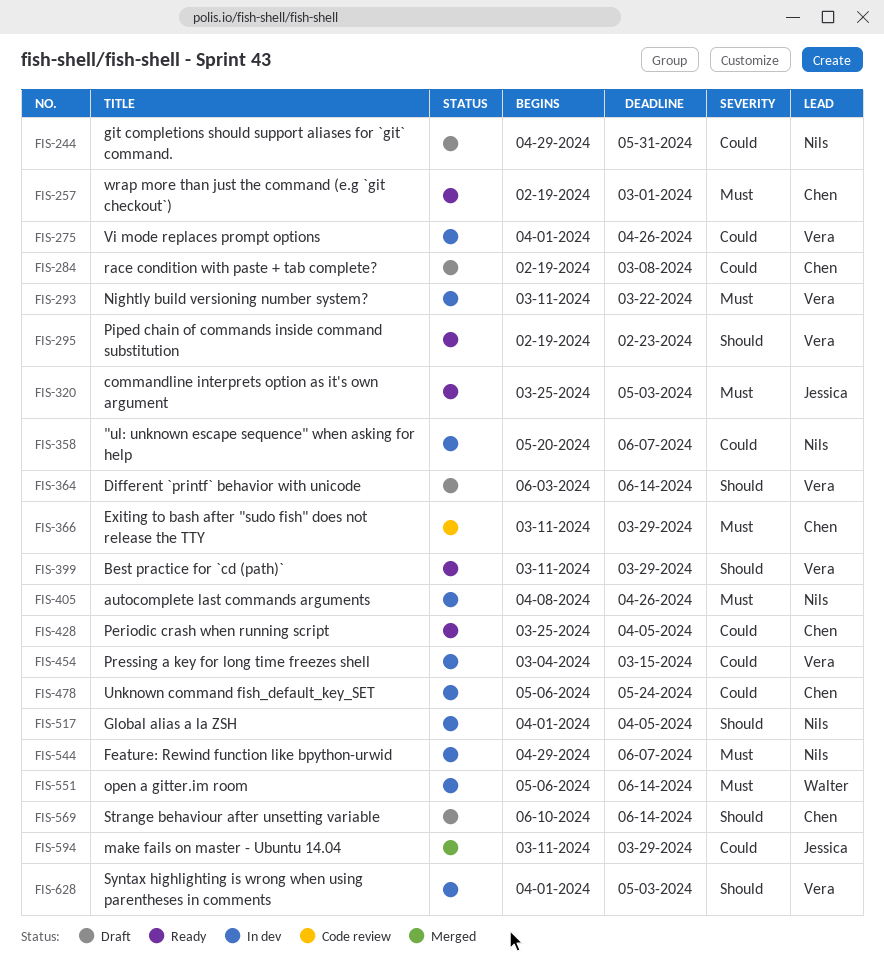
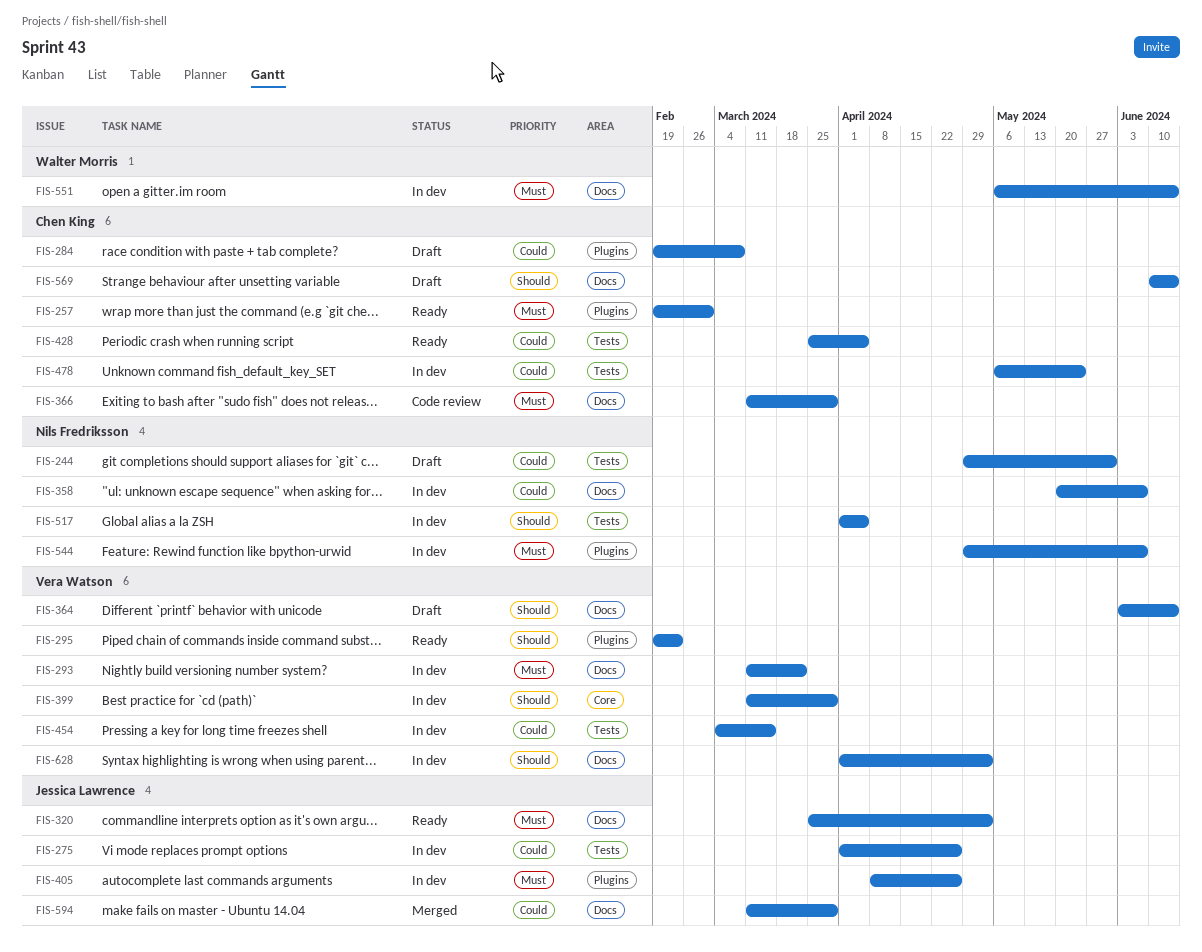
FIS-275, owner: Vera Watson -> Jessica Lawrence
FIS-399, status: Ready -> In dev
FIS-405, owner: Nils Fredriksson -> Jessica Lawrence

